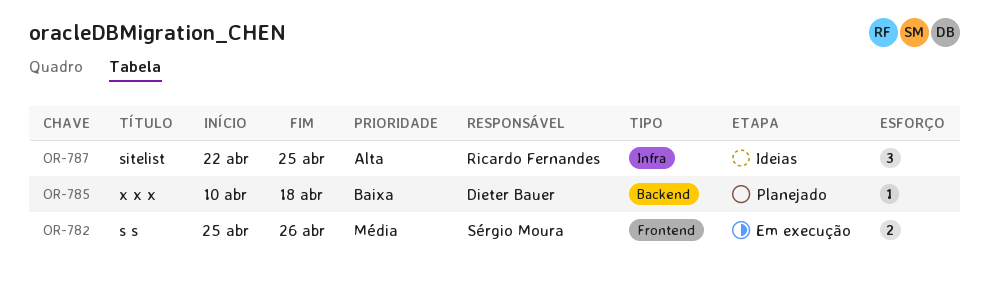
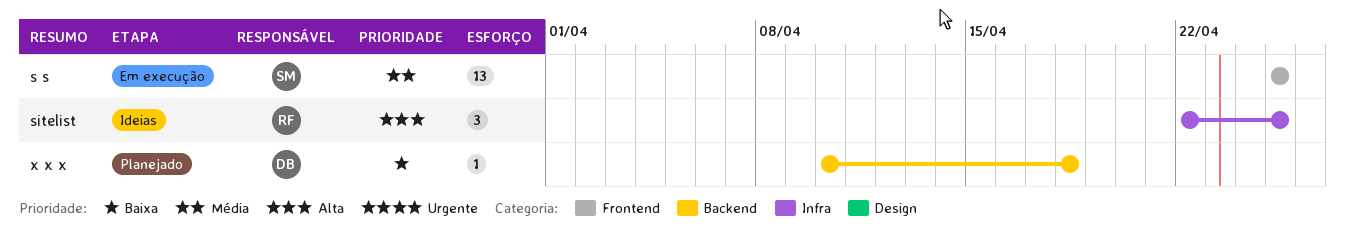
s s, estimate: 2 -> 13
s s, due: Apr 26 -> Apr 25

